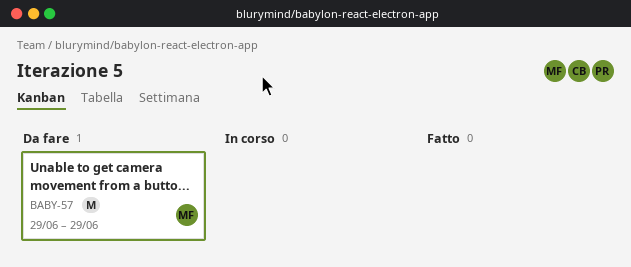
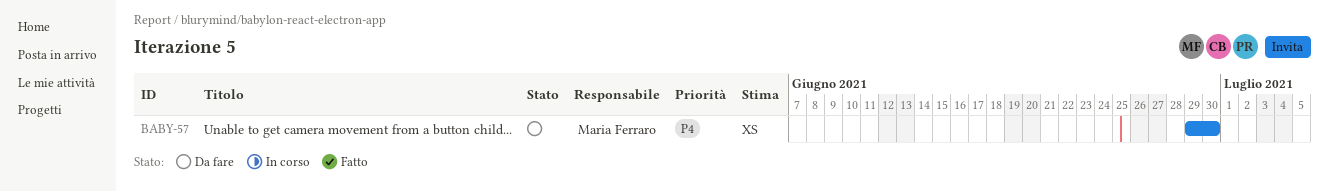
BABY-57, estimate: M -> XS
BABY-57, due: Jun 29 -> Jun 30

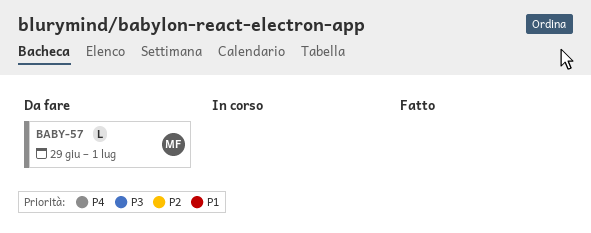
BABY-57, estimate: XS -> L
BABY-57, due: Jun 30 -> Jul 1

